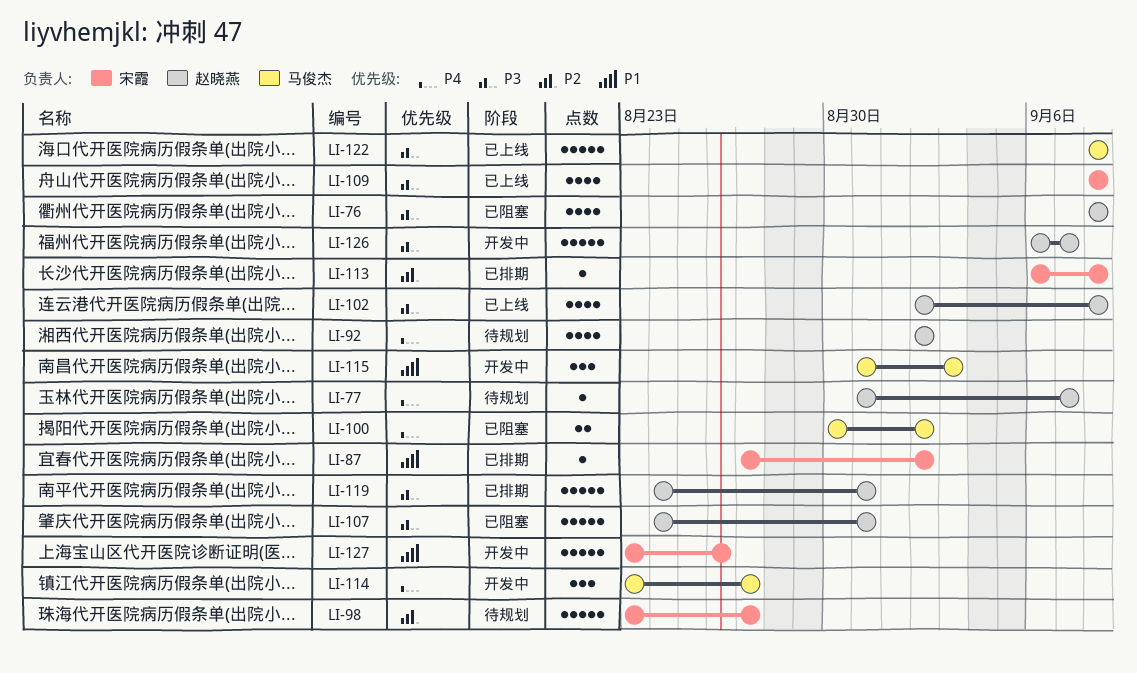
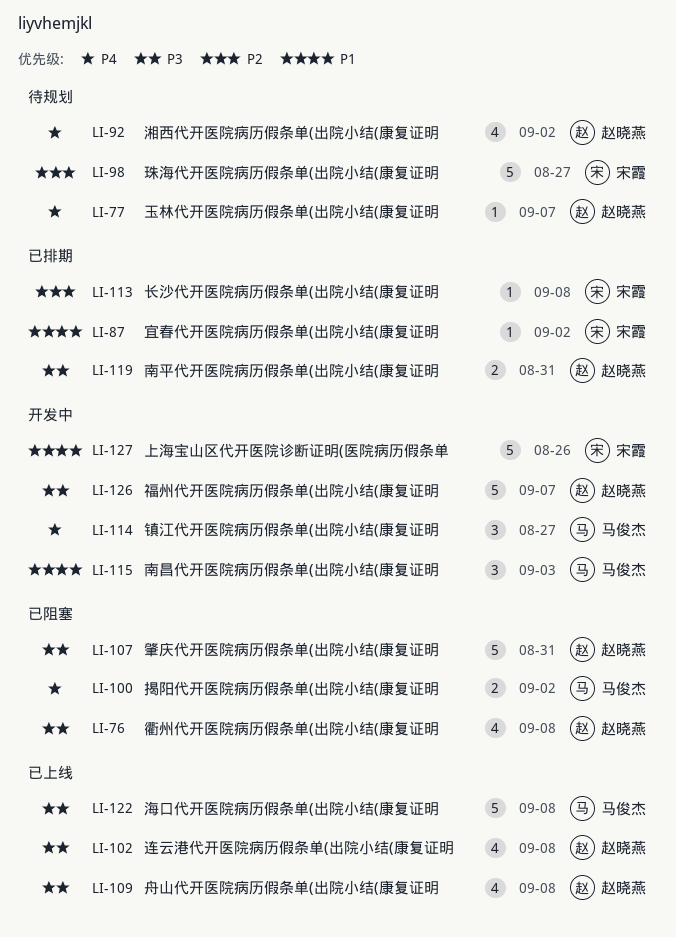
LI-109, owner: 宋霞 -> 赵晓燕
LI-119, estimate: 5 -> 2

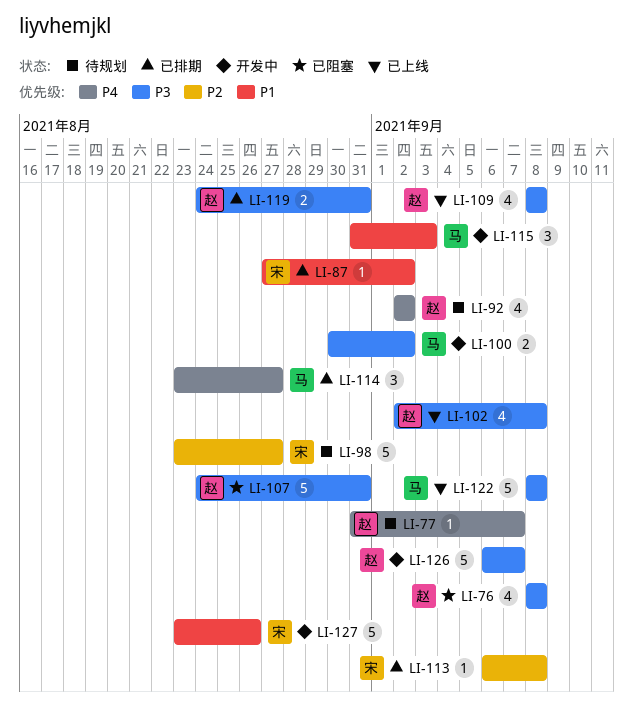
LI-100, status: 已阻塞 -> 开发中
LI-100, priority: P4 -> P3
LI-114, status: 开发中 -> 已排期

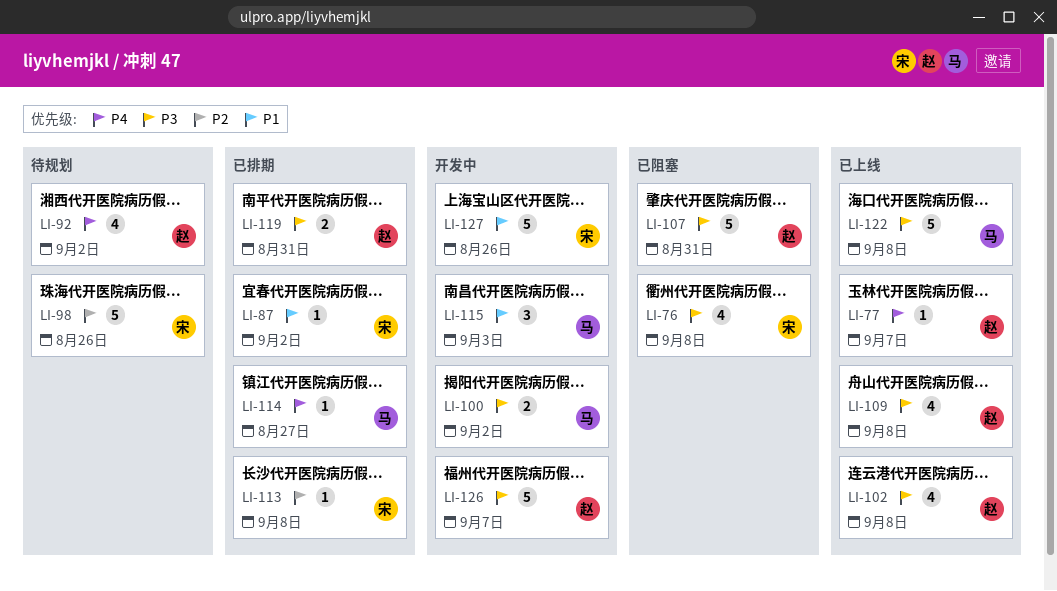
LI-76, owner: 赵 -> 宋
LI-77, status: 待规划 -> 已上线
LI-98, due: Aug 27 -> Aug 26
LI-114, estimate: 3 -> 1

